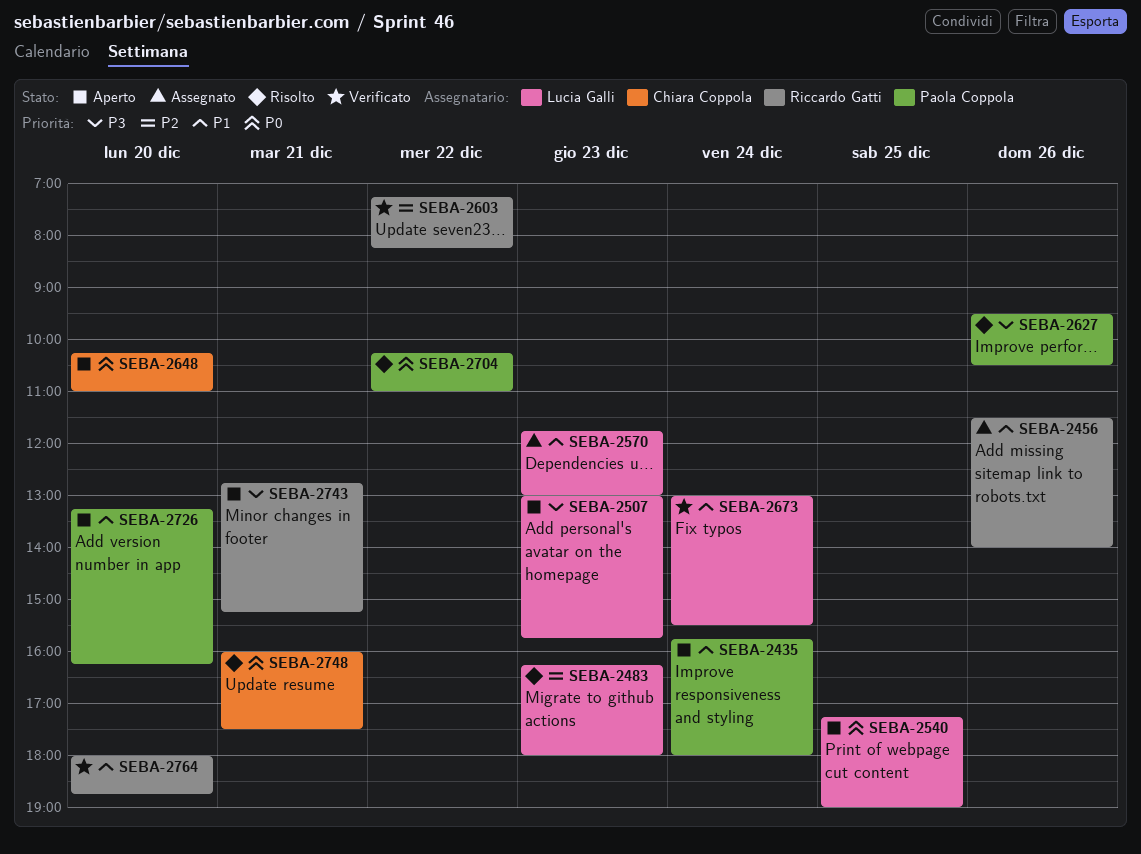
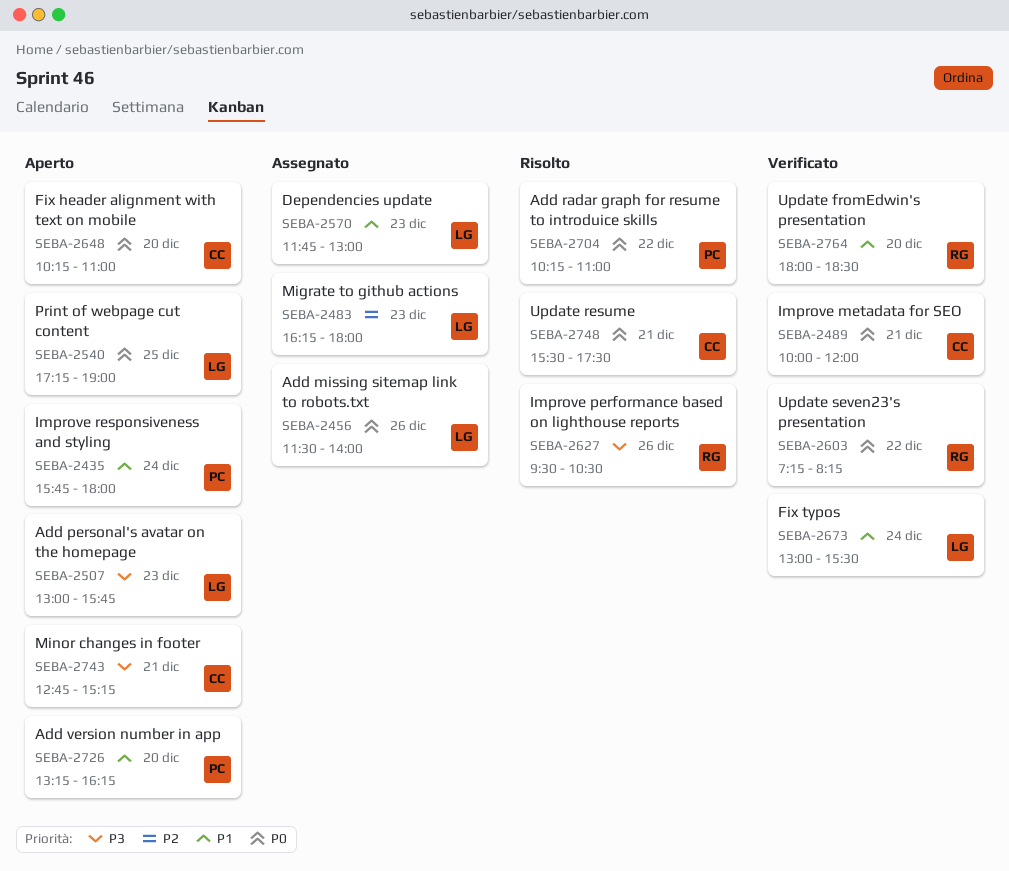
SEBA-2456, owner: Riccardo Gatti -> Lucia Galli
SEBA-2456, priority: P1 -> P0
SEBA-2483, status: Risolto -> Assegnato
SEBA-2489: none -> present
SEBA-2603, priority: P2 -> P0
SEBA-2627, owner: Paola Coppola -> Riccardo Gatti
SEBA-2743, owner: Riccardo Gatti -> Chiara Coppola
SEBA-2748, begins: 16:00 -> 15:30
SEBA-2764, ends: 18:45 -> 18:30

